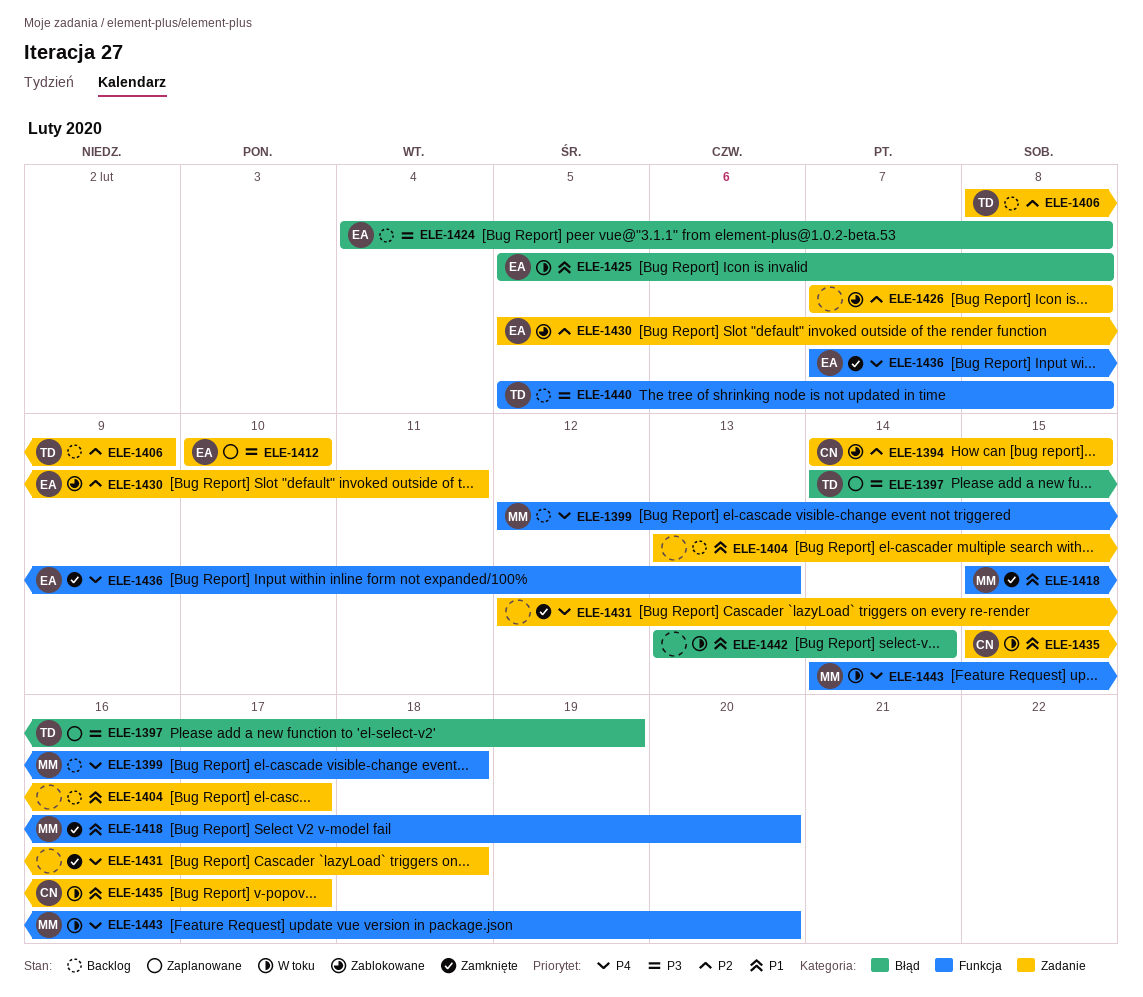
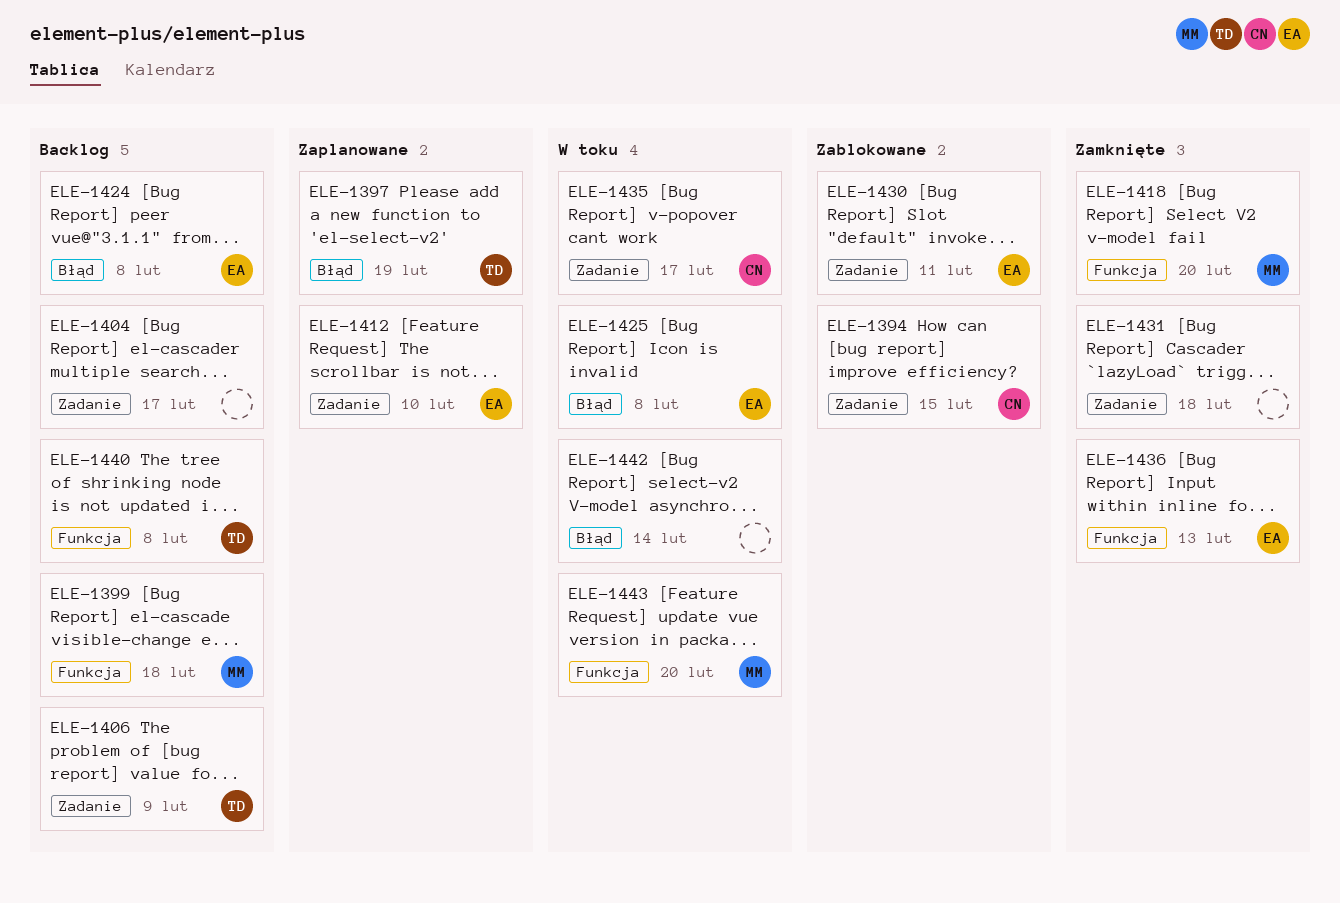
ELE-1426: present -> none

